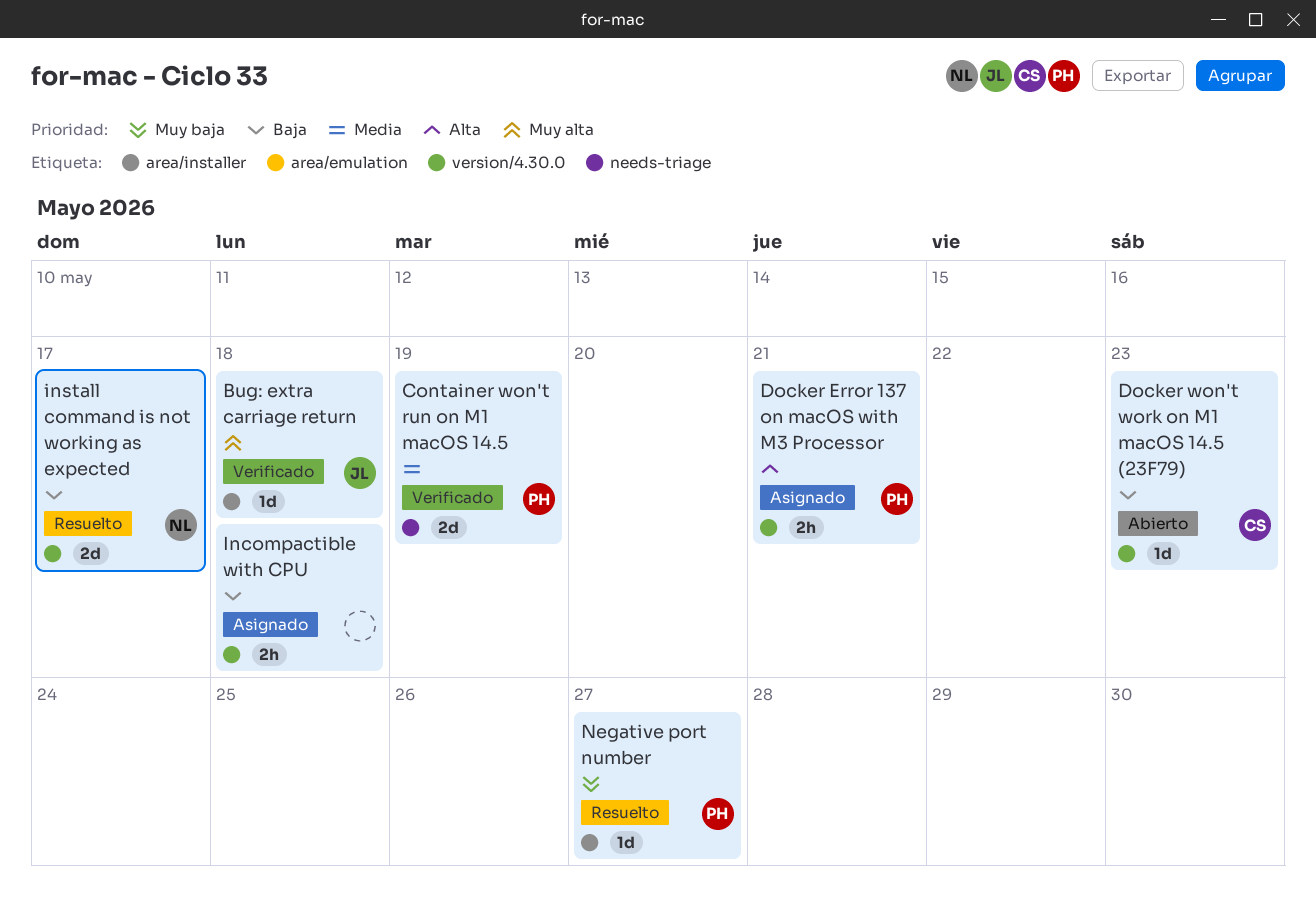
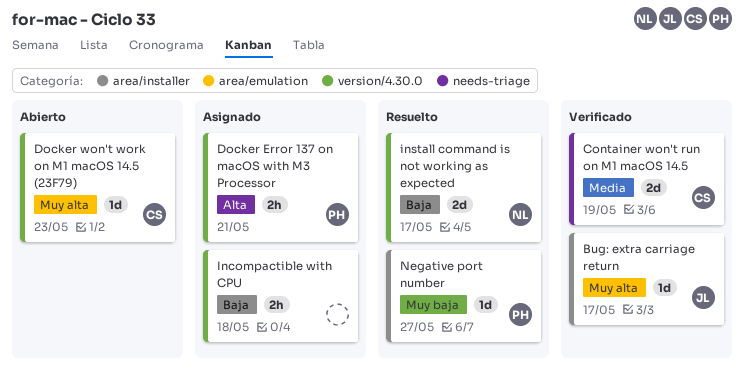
Bug: extra carriage return, due: May 18 -> May 17
Container won't run on M1 macOS 14.5, owner: PH -> CS
Docker won't work on M1 macOS 14.5 (23F79), priority: Baja -> Muy alta

